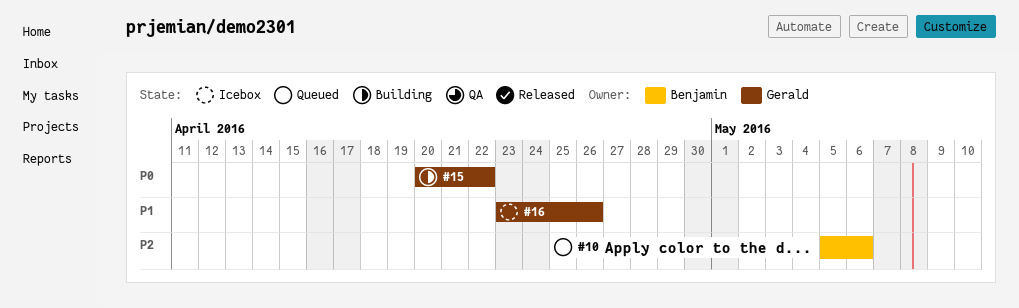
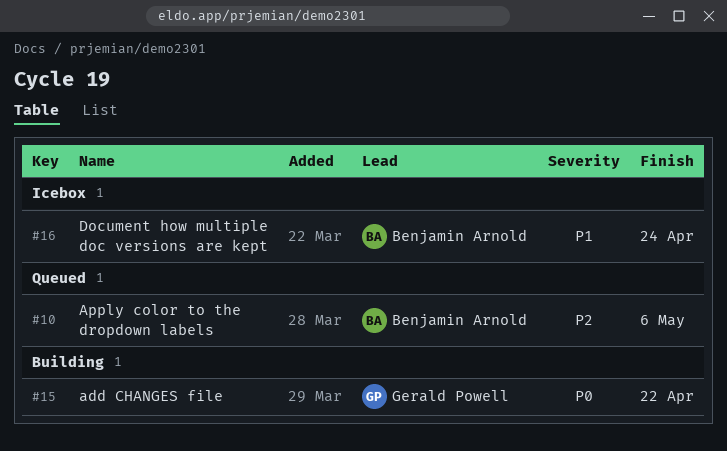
#16, owner: Gerald Powell -> Benjamin Arnold
#16, due: Apr 26 -> Apr 24

